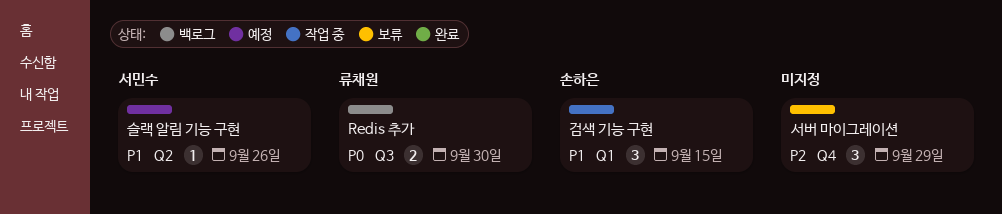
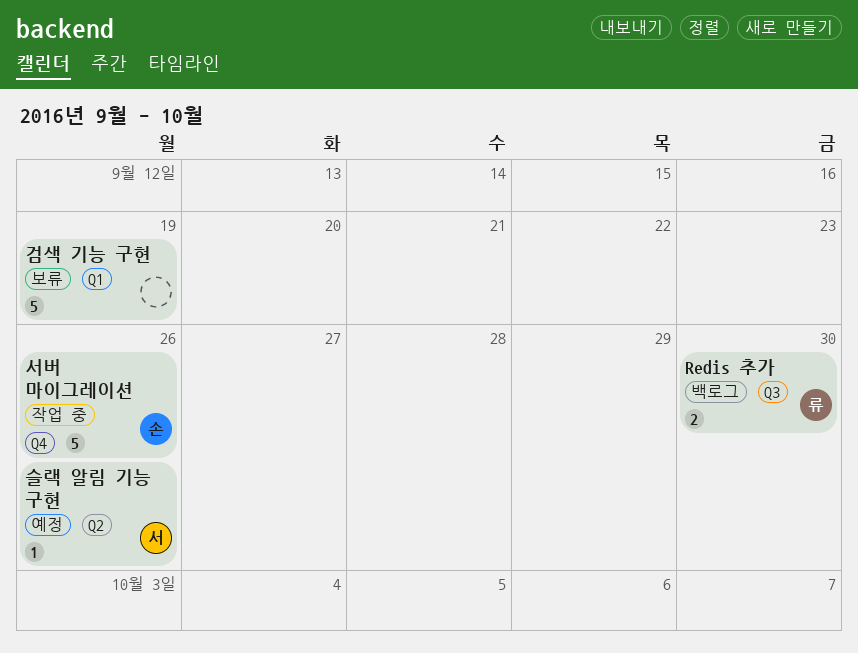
검색 기능 구현, status: 작업 중 -> 보류
검색 기능 구현, owner: 손하은 -> none
검색 기능 구현, estimate: 3 -> 5
검색 기능 구현, due: Sep 15 -> Sep 19
서버 마이그레이션, status: 보류 -> 작업 중
서버 마이그레이션, owner: none -> 손하은
서버 마이그레이션, estimate: 3 -> 5
서버 마이그레이션, due: Sep 29 -> Sep 26

